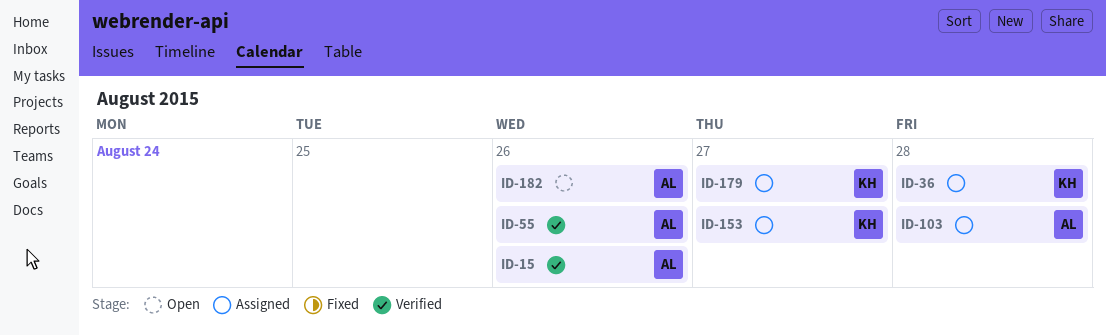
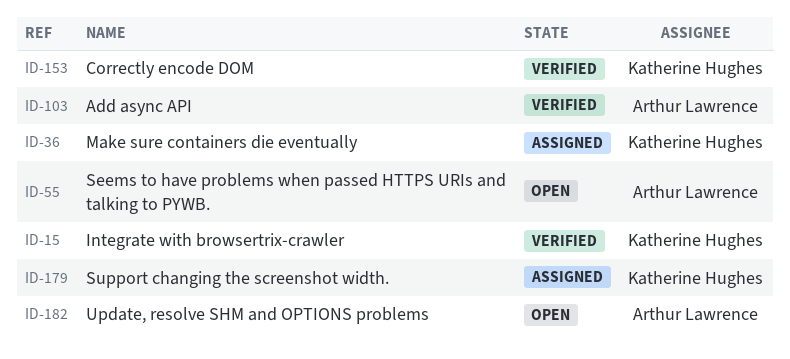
ID-15, owner: Arthur Lawrence -> Katherine Hughes
ID-55, status: Verified -> Open
ID-103, status: Assigned -> Verified
ID-153, status: Assigned -> Verified

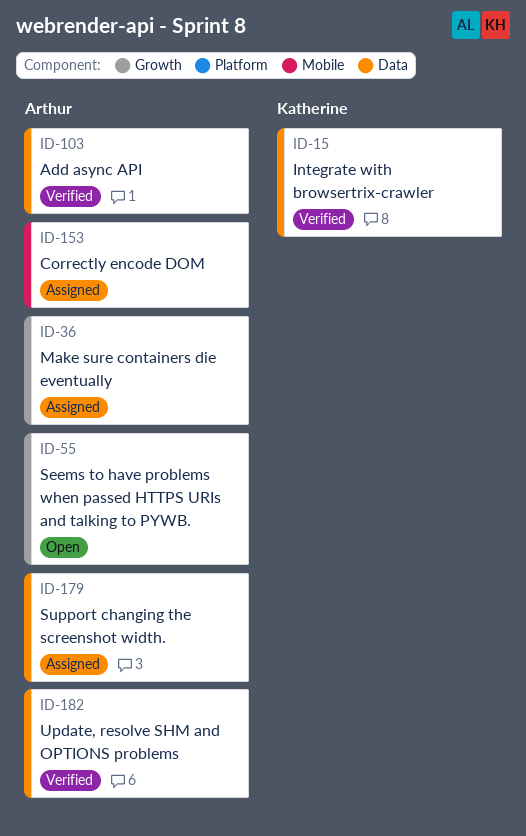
ID-36, owner: Katherine Hughes -> Arthur Lawrence
ID-153, status: Verified -> Assigned
ID-153, owner: Katherine Hughes -> Arthur Lawrence
ID-179, owner: Katherine Hughes -> Arthur Lawrence
ID-182, status: Open -> Verified

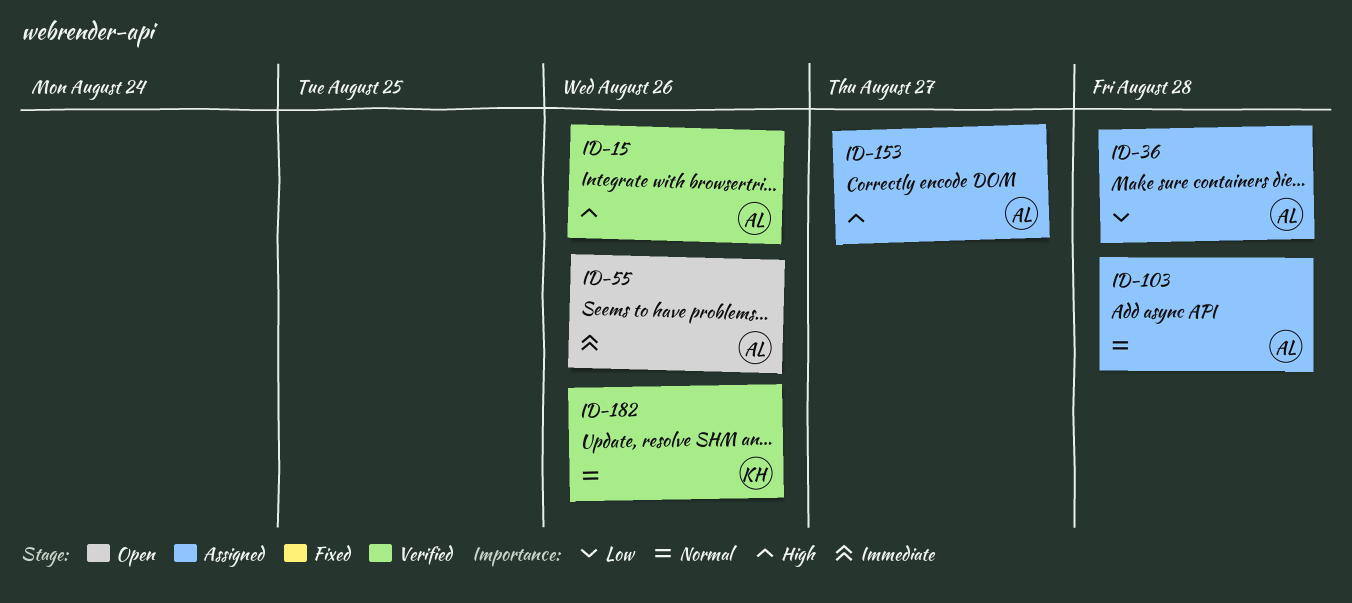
ID-15, owner: Katherine -> Arthur
ID-103, status: Verified -> Assigned
ID-179: present -> none
ID-182, owner: Arthur -> Katherine

